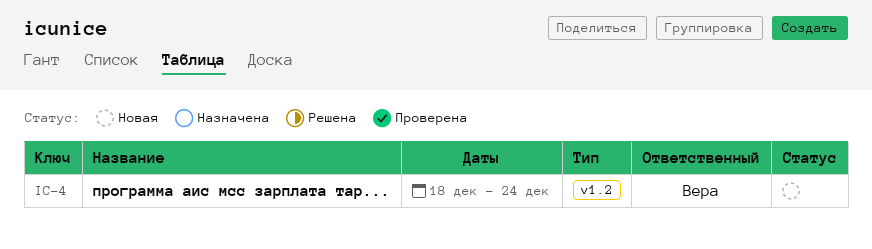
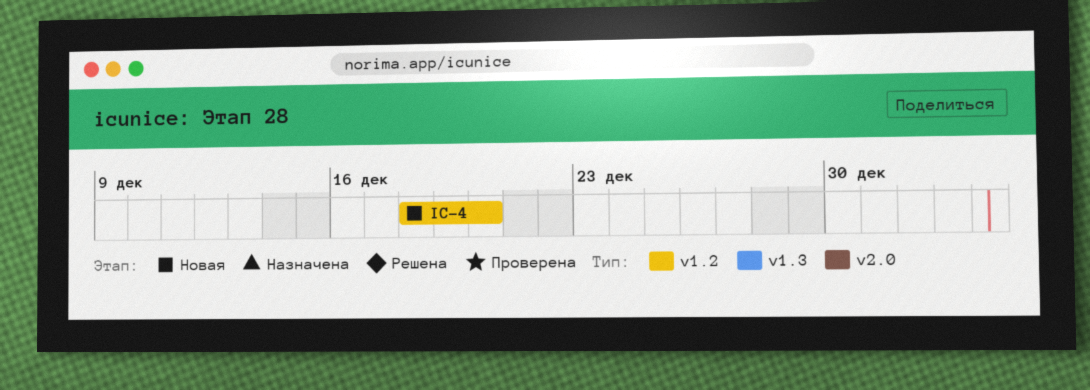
IC-4, due: Dec 24 -> Dec 20

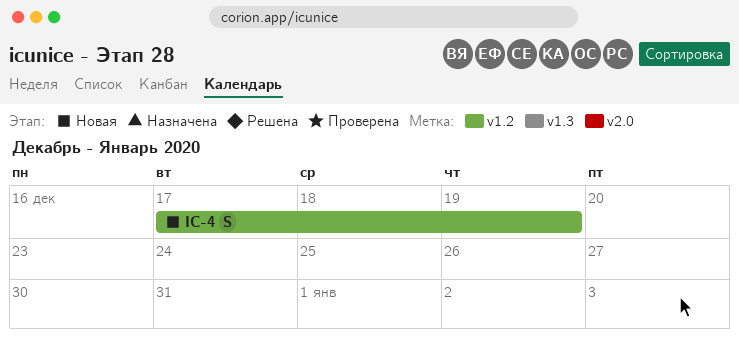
IC-4, start: Dec 18 -> Dec 17
IC-4, due: Dec 20 -> Dec 19

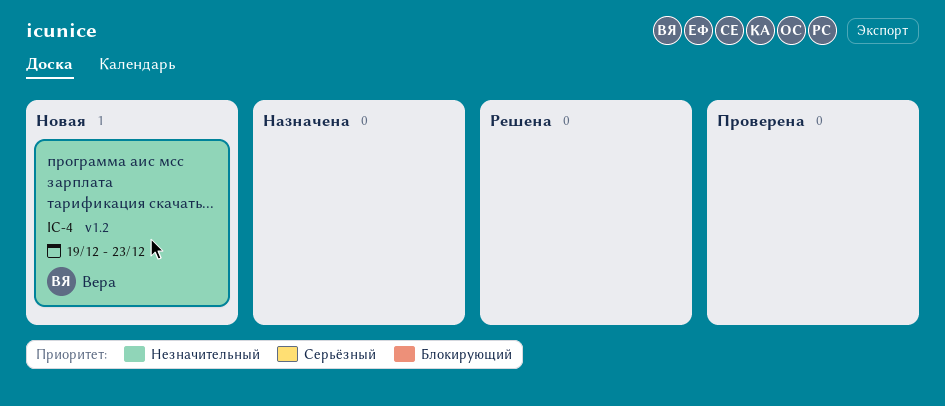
IC-4, start: Dec 17 -> Dec 19
IC-4, due: Dec 19 -> Dec 23

